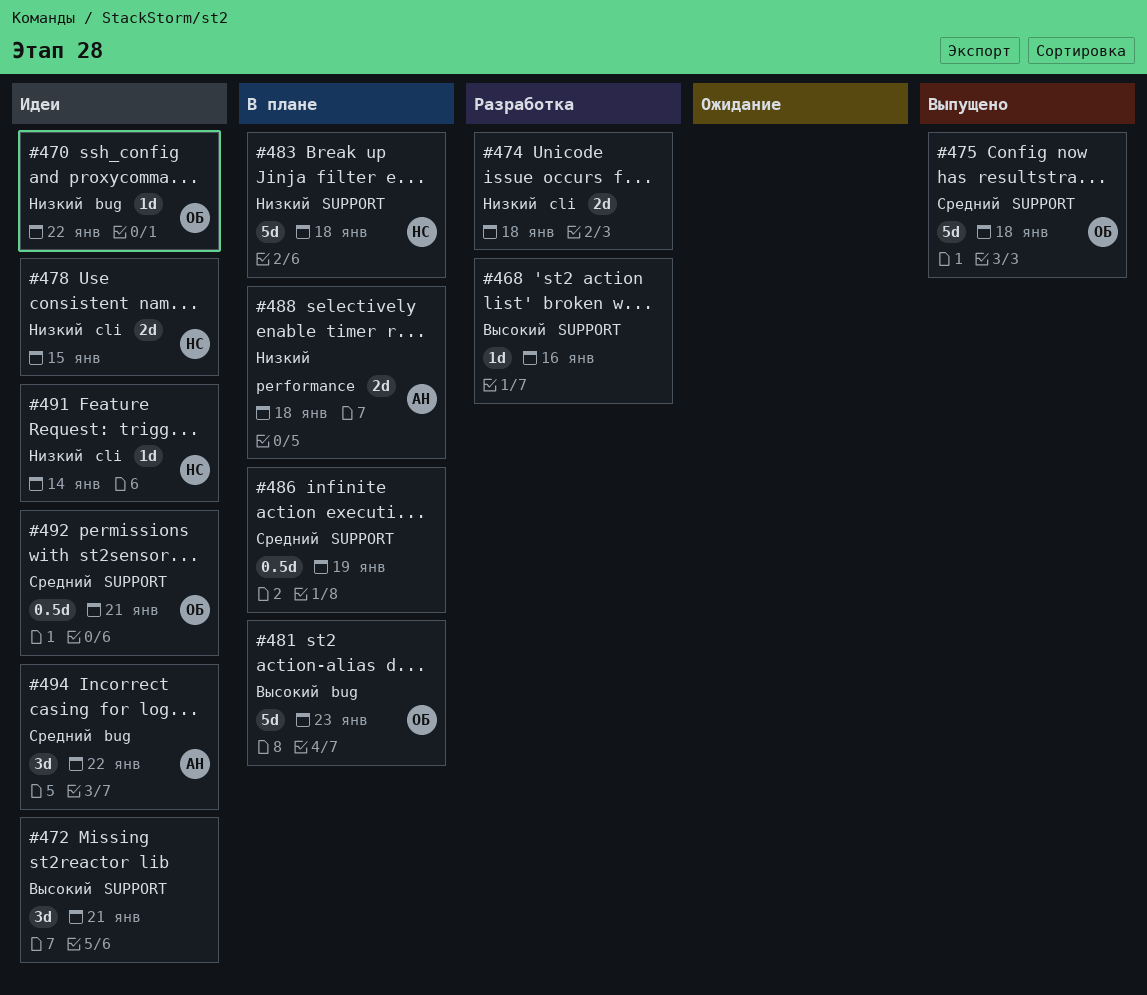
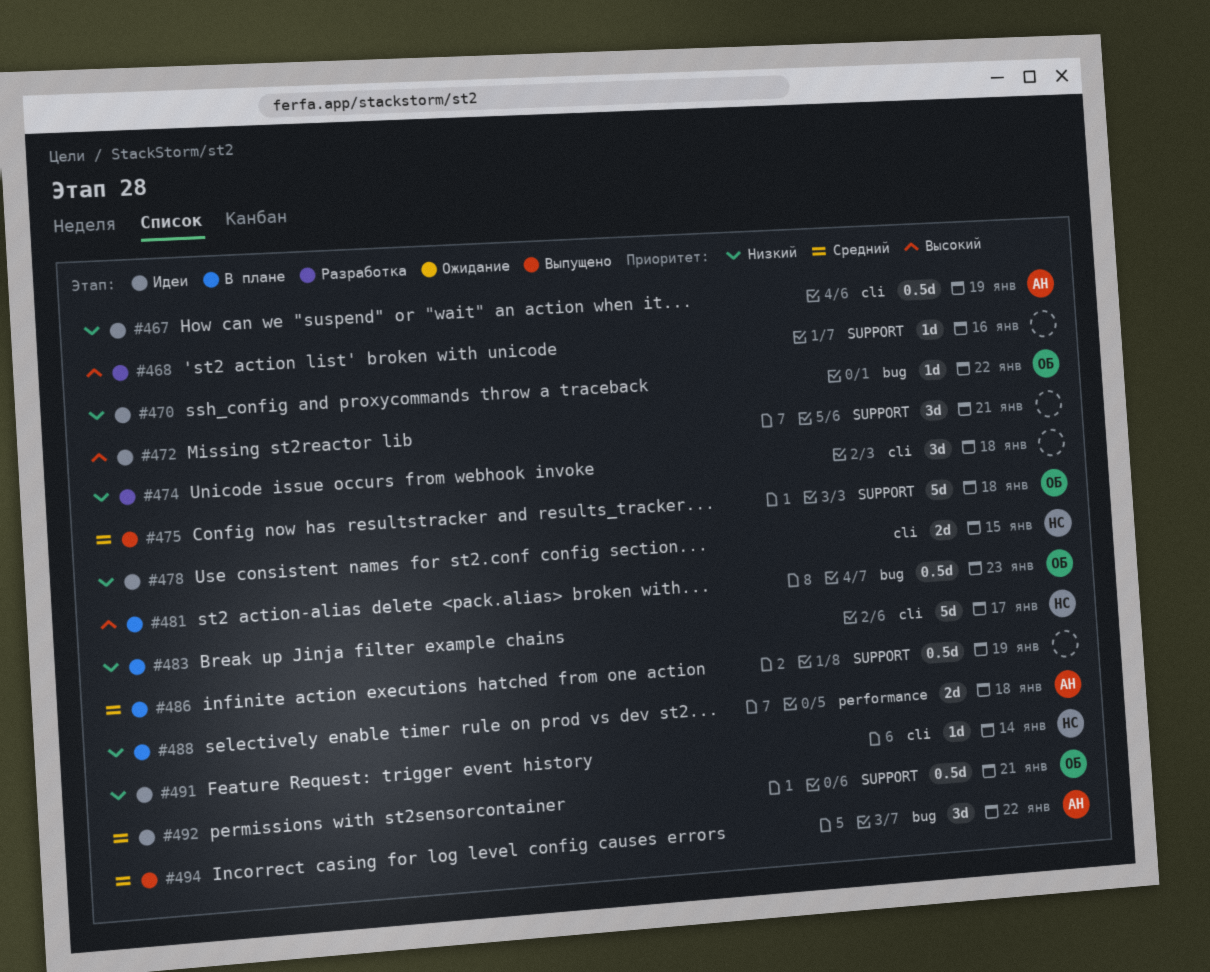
#467: none -> present
#474, estimate: 2d -> 3d
#481, estimate: 5d -> 0.5d
#483, label: SUPPORT -> cli
#483, due: Jan 18 -> Jan 17
#494, status: Идеи -> Выпущено

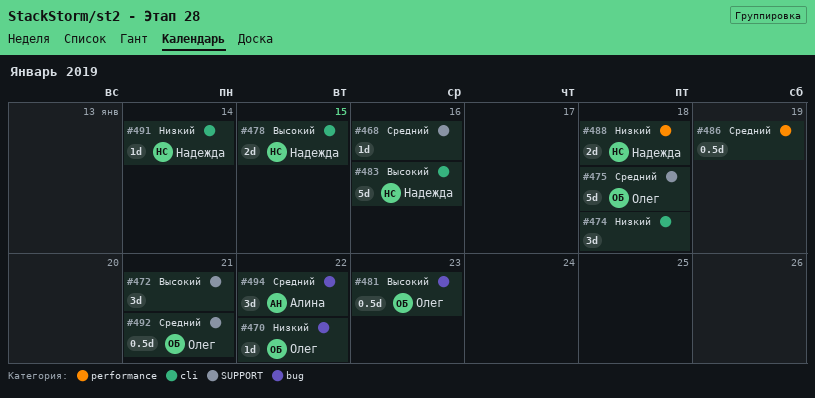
#467: present -> none
#468, priority: Высокий -> Средний
#478, priority: Низкий -> Высокий
#483, priority: Низкий -> Высокий
#483, due: Jan 17 -> Jan 16
#486, label: SUPPORT -> performance
#488, owner: Алина -> Надежда

